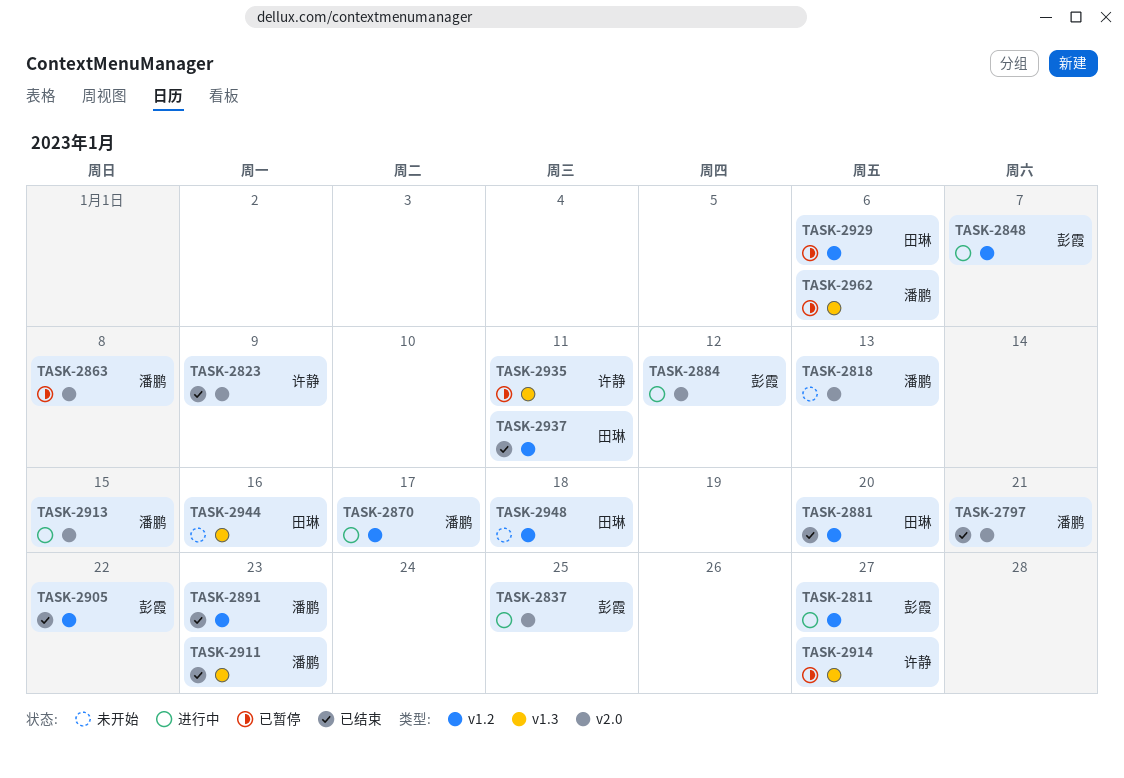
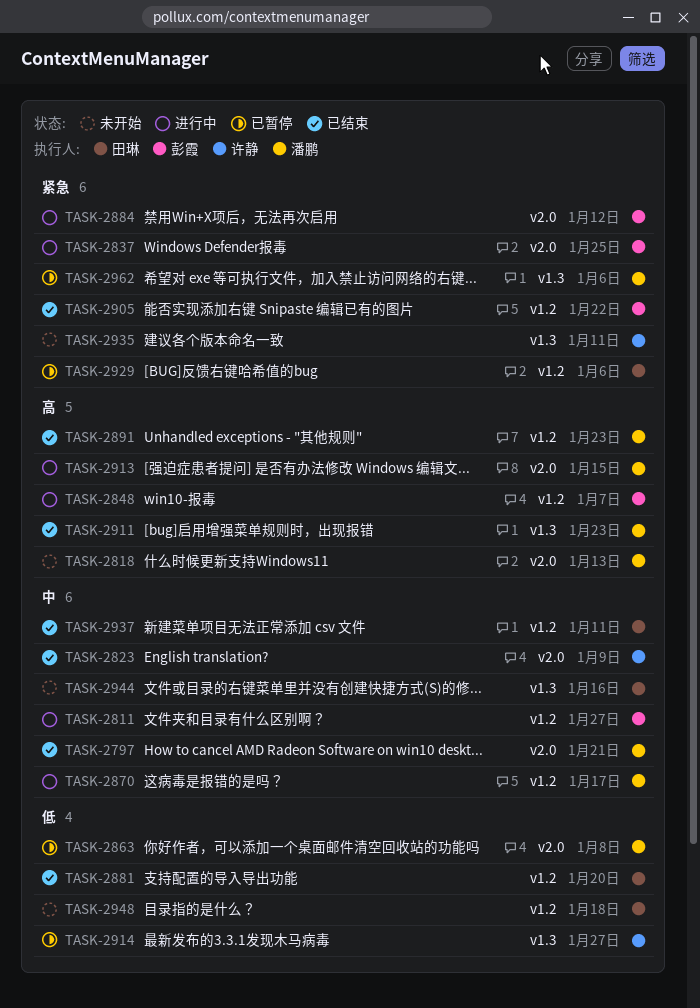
TASK-2935, status: 已暂停 -> 未开始

